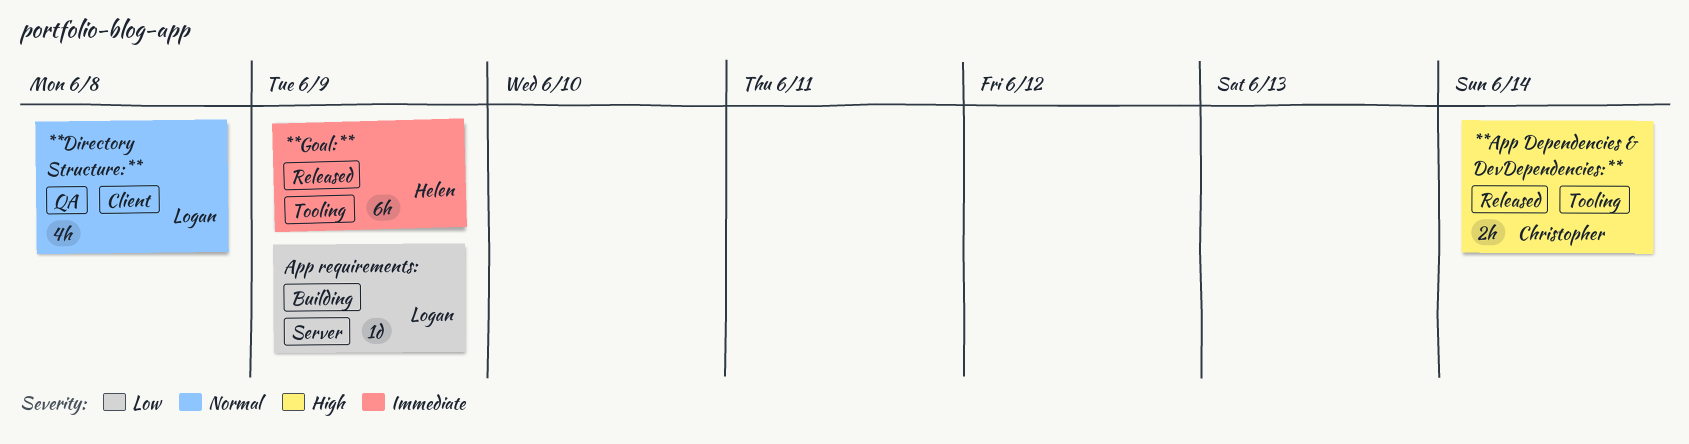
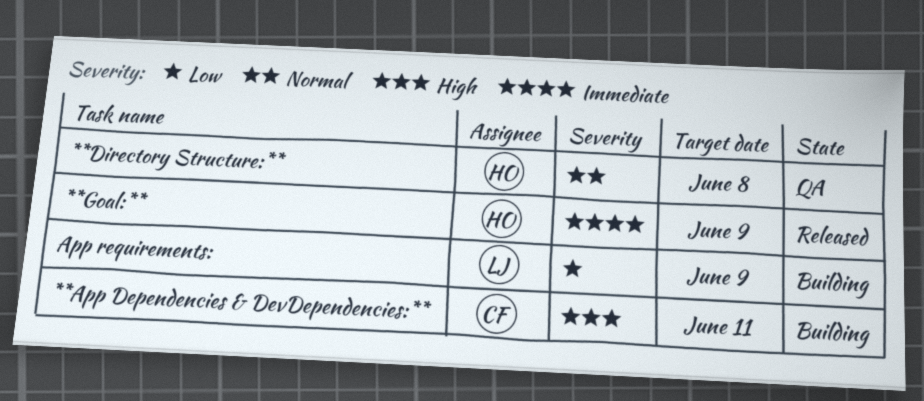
**App Dependencies & DevDependencies:**, status: Released -> Building
**App Dependencies & DevDependencies:**, due: Jun 14 -> Jun 11
**Directory Structure:**, owner: Logan -> Helen

